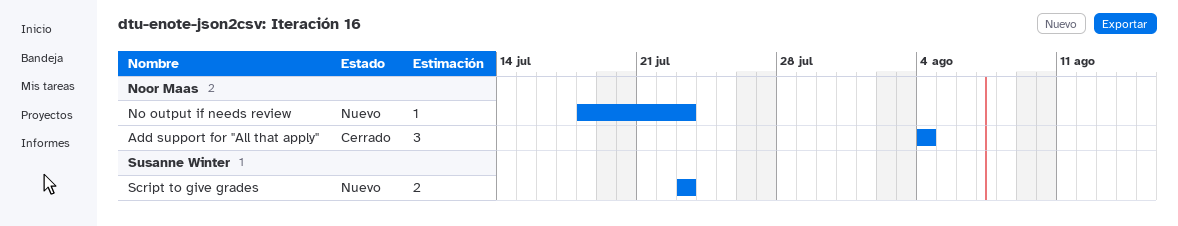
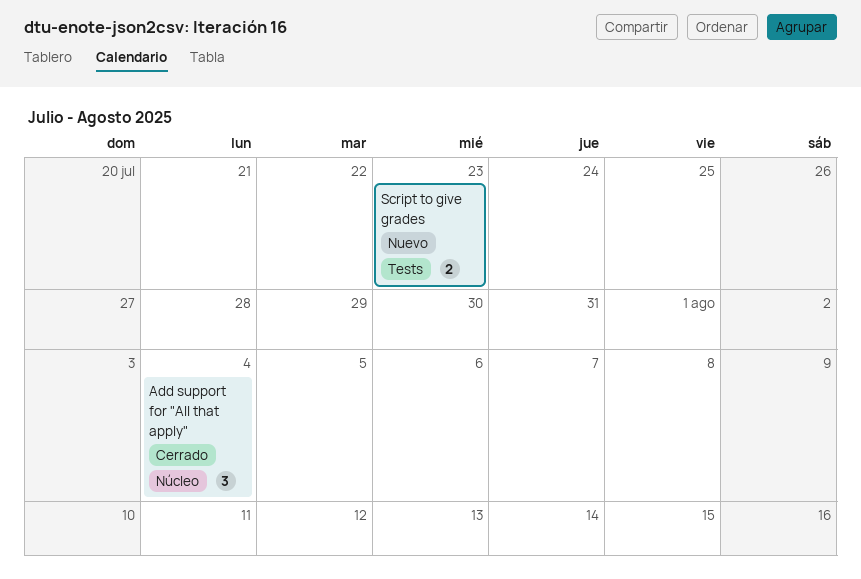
No output if needs review: present -> none

